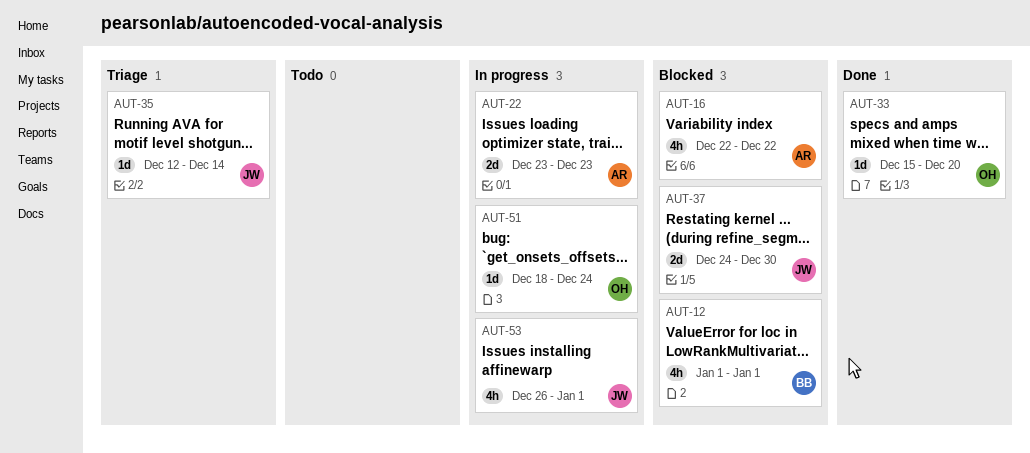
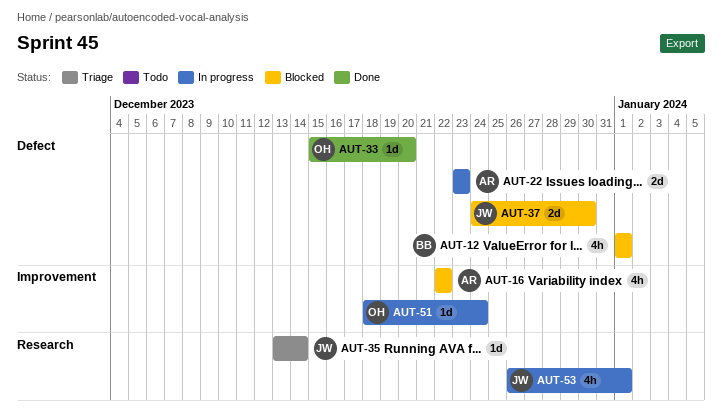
AUT-35, start: Dec 12 -> Dec 13

